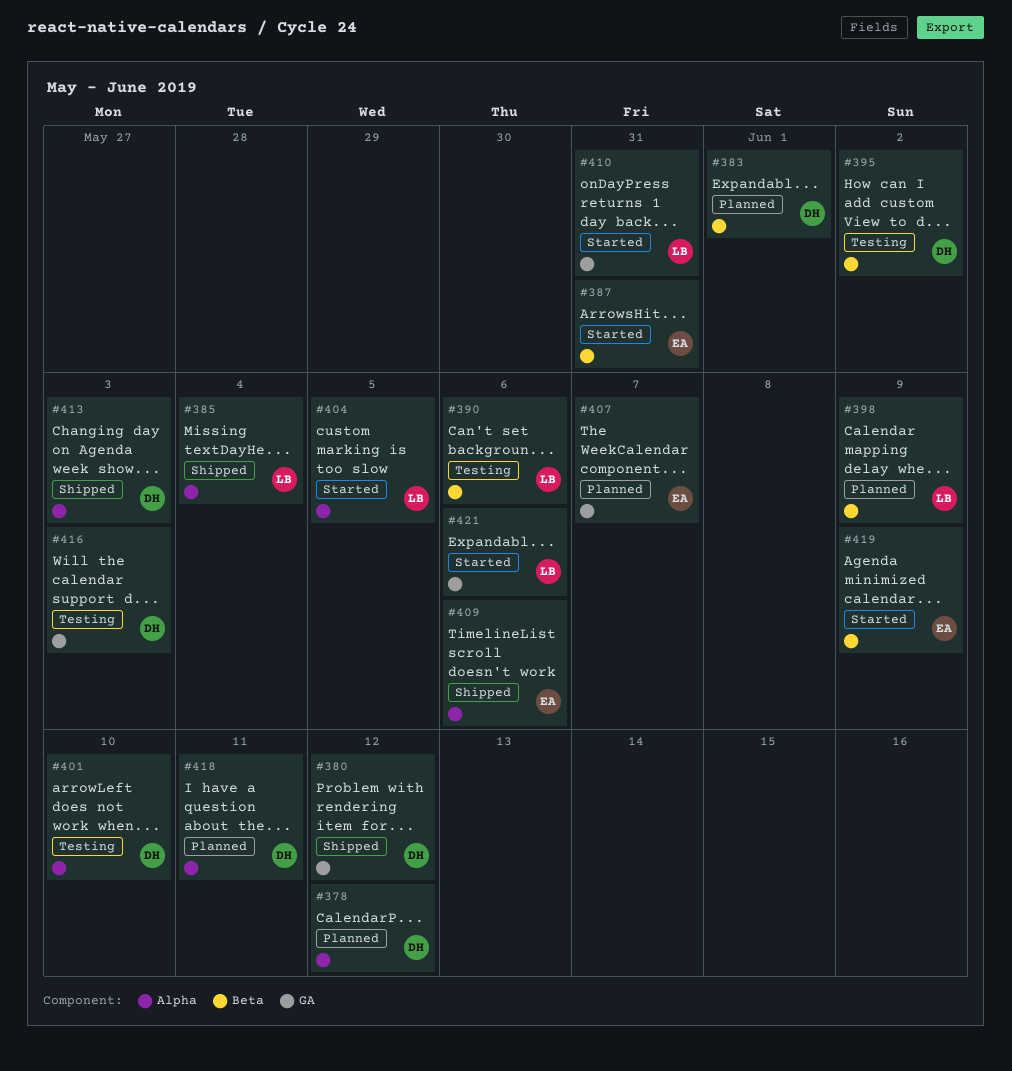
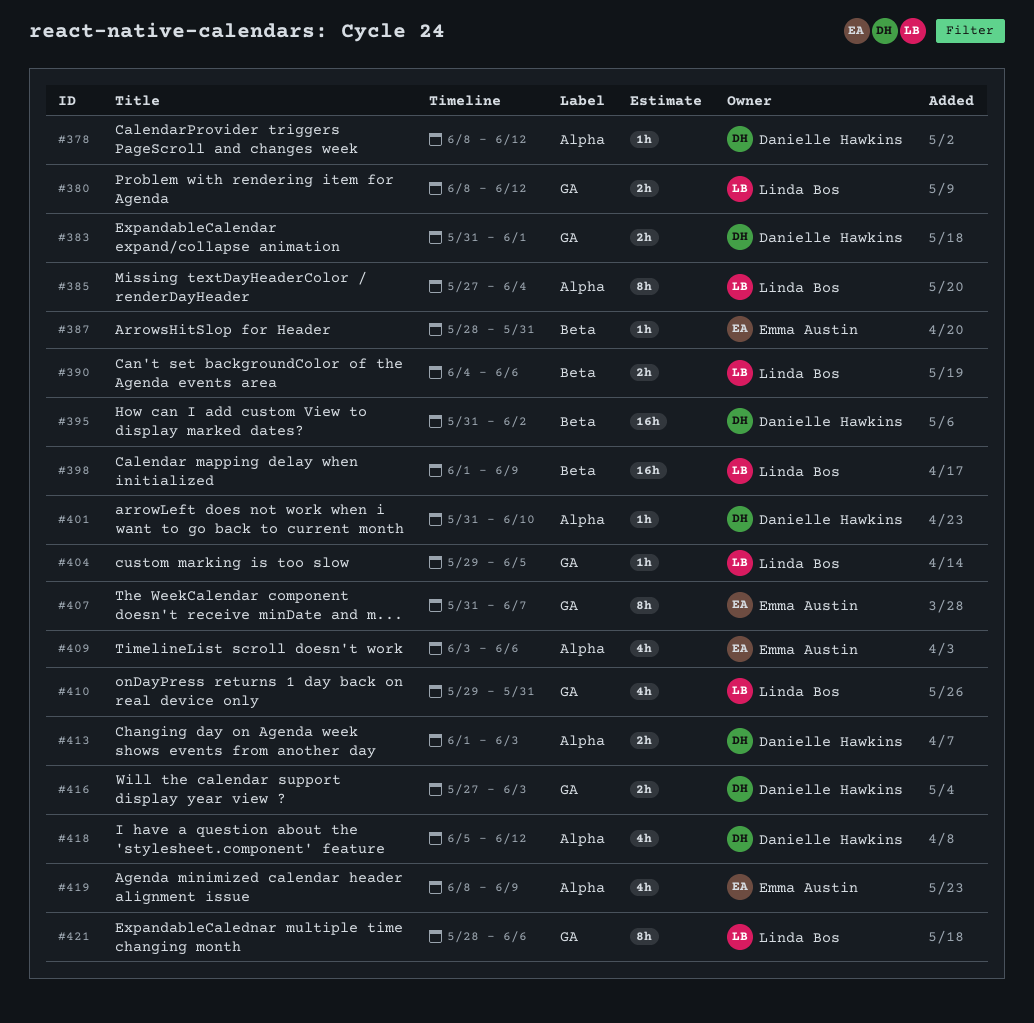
#380, owner: Danielle Hawkins -> Linda Bos
#383, label: Beta -> GA
#404, label: Alpha -> GA
#418, due: Jun 11 -> Jun 12
#419, label: Beta -> Alpha

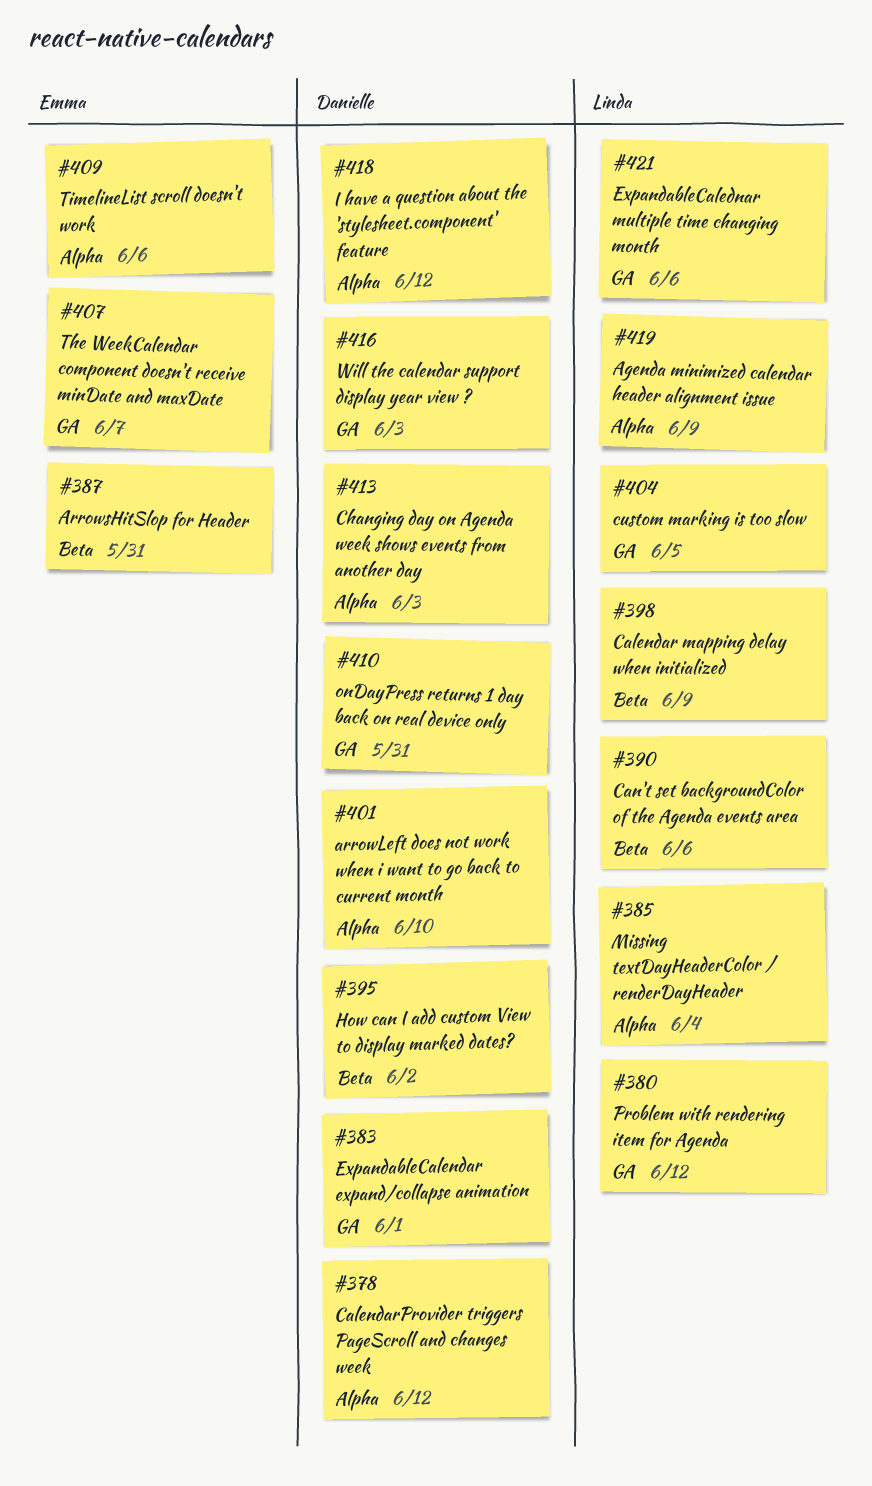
#410, owner: Linda Bos -> Danielle Hawkins
#419, owner: Emma Austin -> Linda Bos

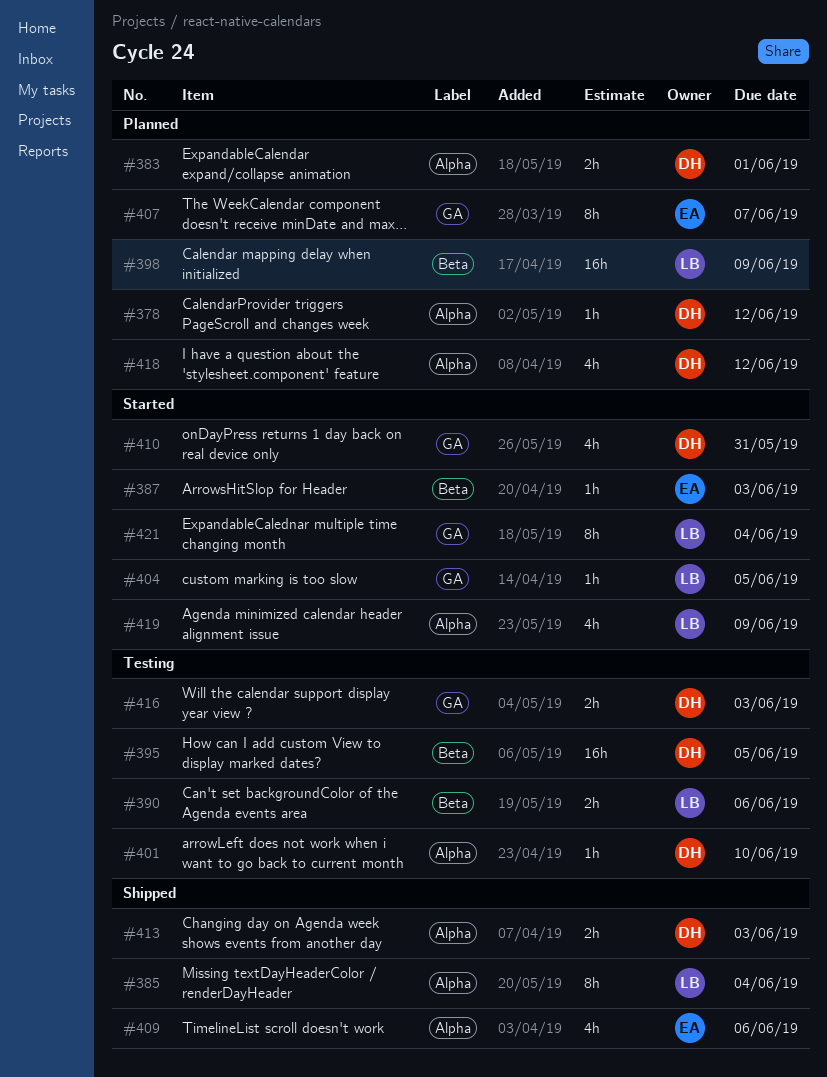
#380: present -> none
#383, label: GA -> Alpha
#387, due: May 31 -> Jun 3
#395, due: Jun 2 -> Jun 5
#421, due: Jun 6 -> Jun 4

